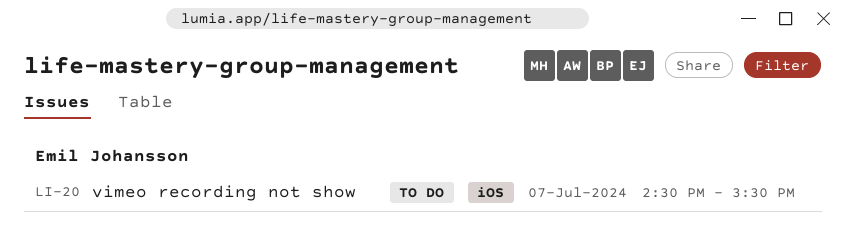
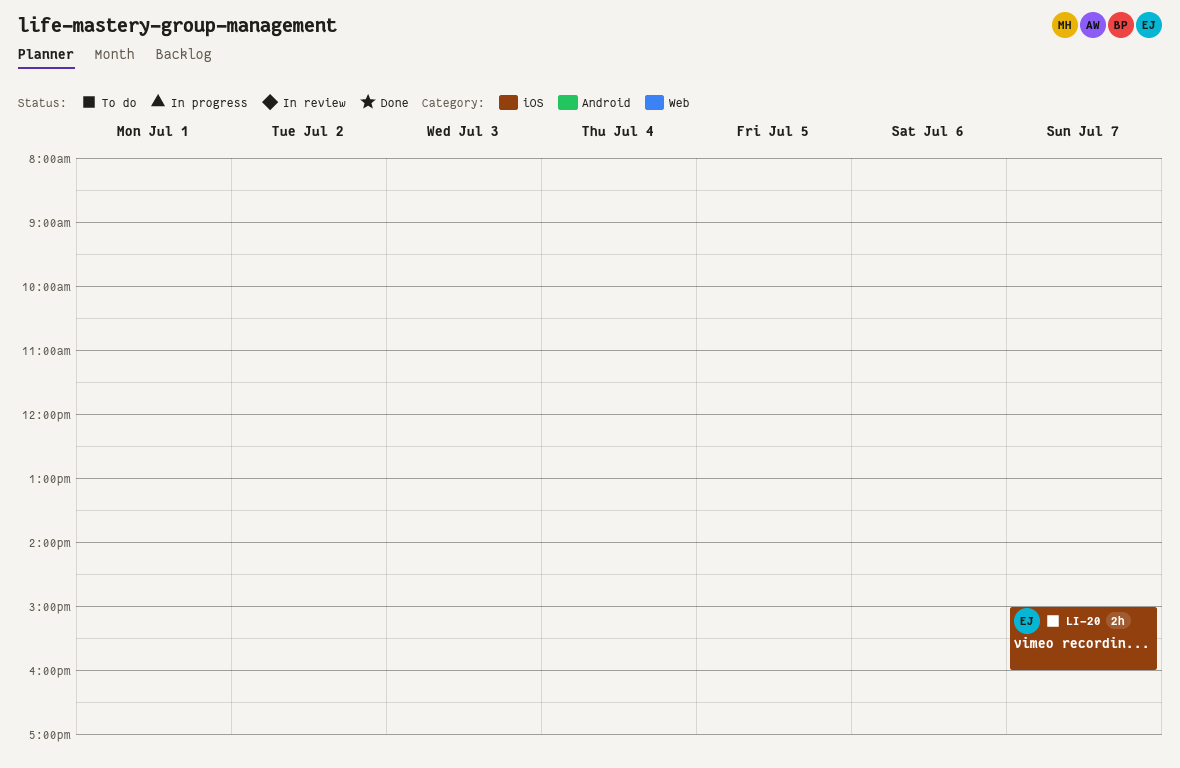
LI-20, begins: 14:30 -> 15:00
LI-20, ends: 15:30 -> 16:00

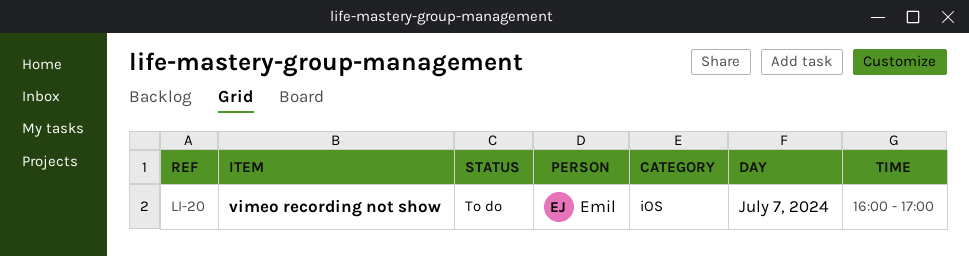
LI-20, begins: 15:00 -> 16:00
LI-20, ends: 16:00 -> 17:00

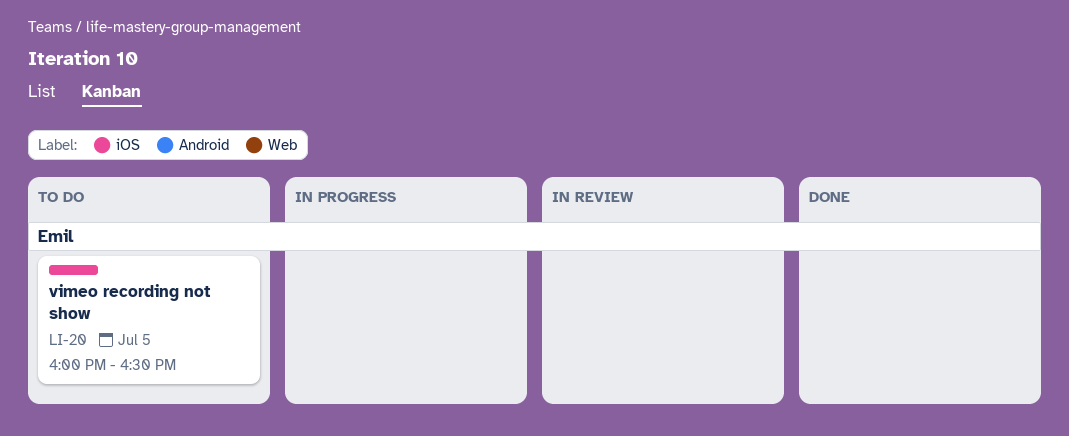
LI-20, day: Jul 7 -> Jul 5
LI-20, ends: 17:00 -> 16:30

